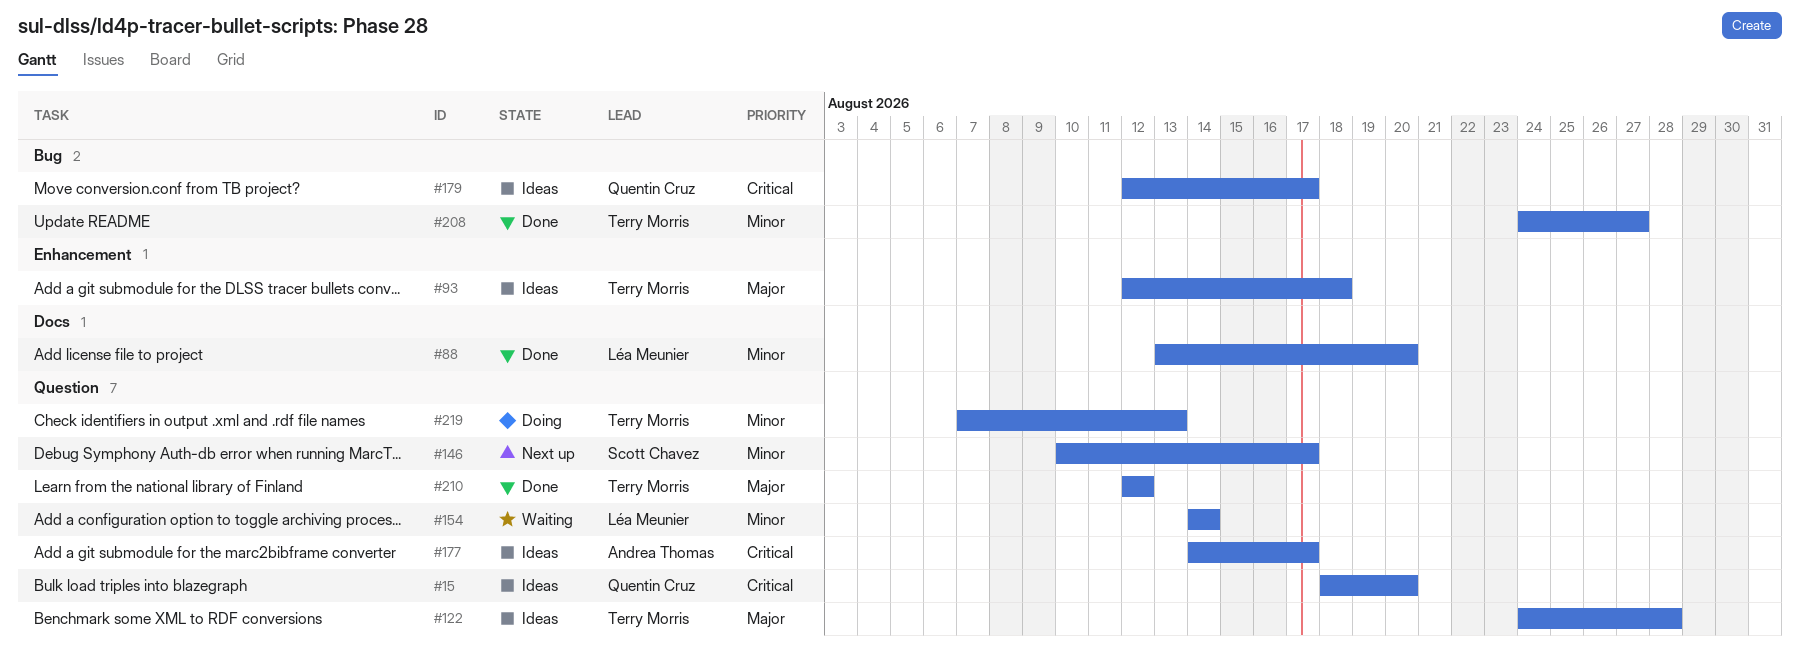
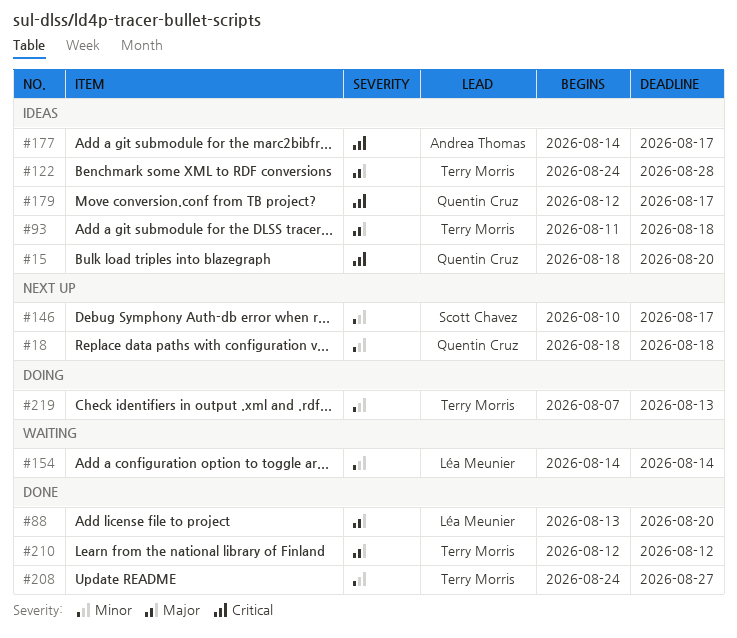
#18: none -> present
#88, priority: Minor -> Major
#93, start: Aug 12 -> Aug 11

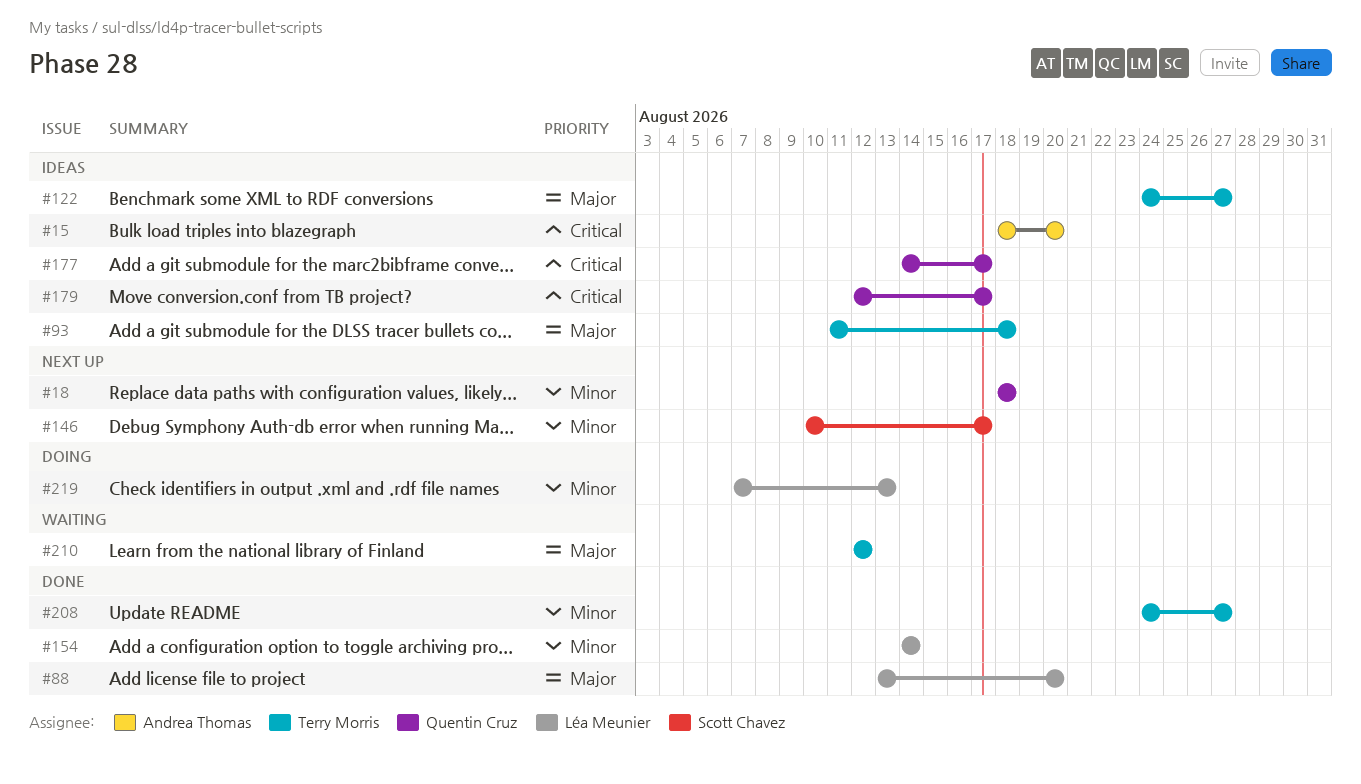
#15, owner: Quentin Cruz -> Andrea Thomas
#122, due: Aug 28 -> Aug 27
#154, status: Waiting -> Done
#177, owner: Andrea Thomas -> Quentin Cruz
#210, status: Done -> Waiting
#219, owner: Terry Morris -> Léa Meunier

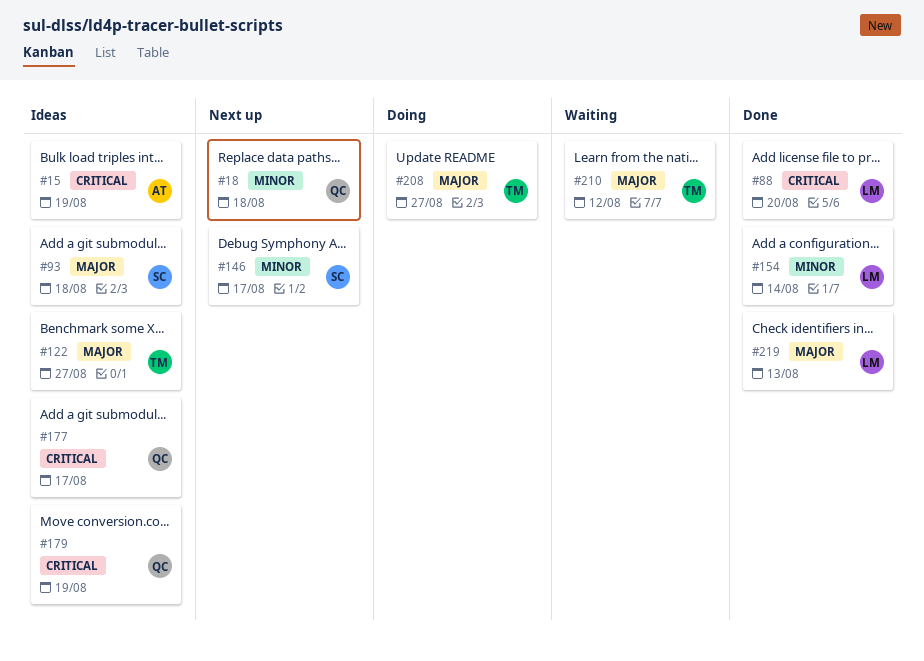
#15, due: Aug 20 -> Aug 19
#88, priority: Major -> Critical
#93, owner: Terry Morris -> Scott Chavez
#179, due: Aug 17 -> Aug 19
#208, status: Done -> Doing
#208, priority: Minor -> Major
#219, status: Doing -> Done
#219, priority: Minor -> Major

